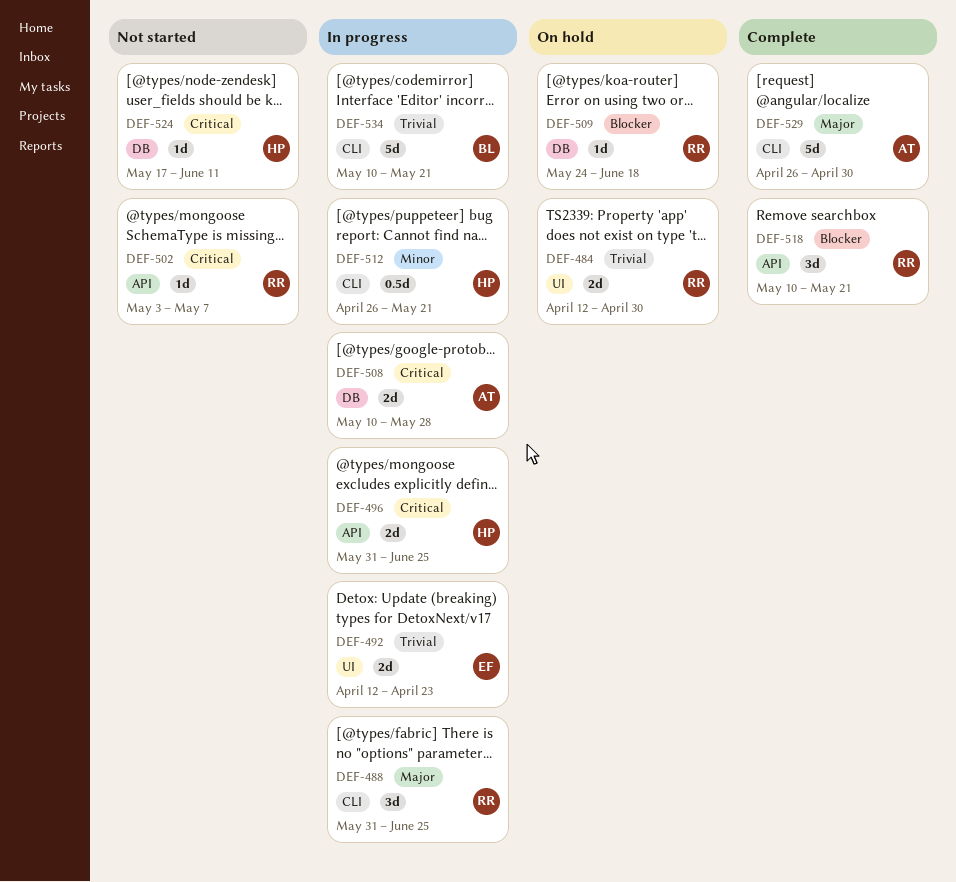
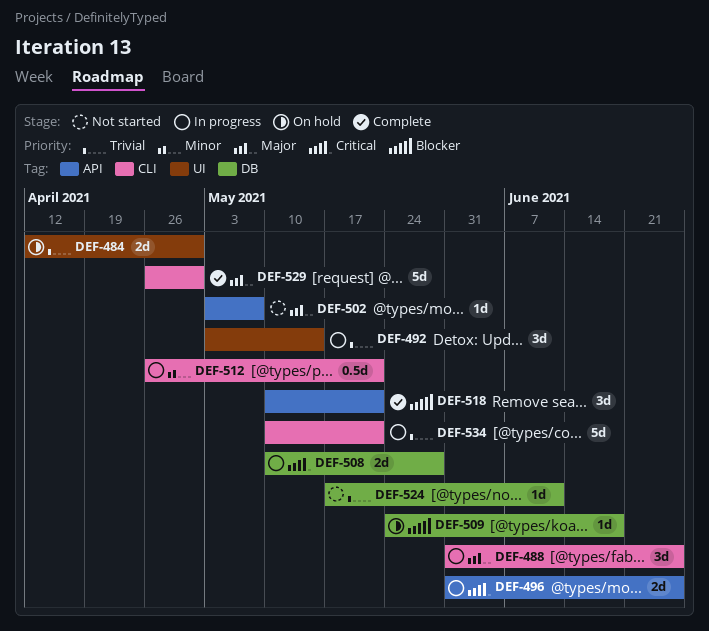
DEF-492, estimate: 2d -> 3d
DEF-492, start: Apr 12 -> May 3
DEF-492, due: Apr 23 -> May 14
DEF-502, priority: Critical -> Major
DEF-524, priority: Critical -> Trivial

